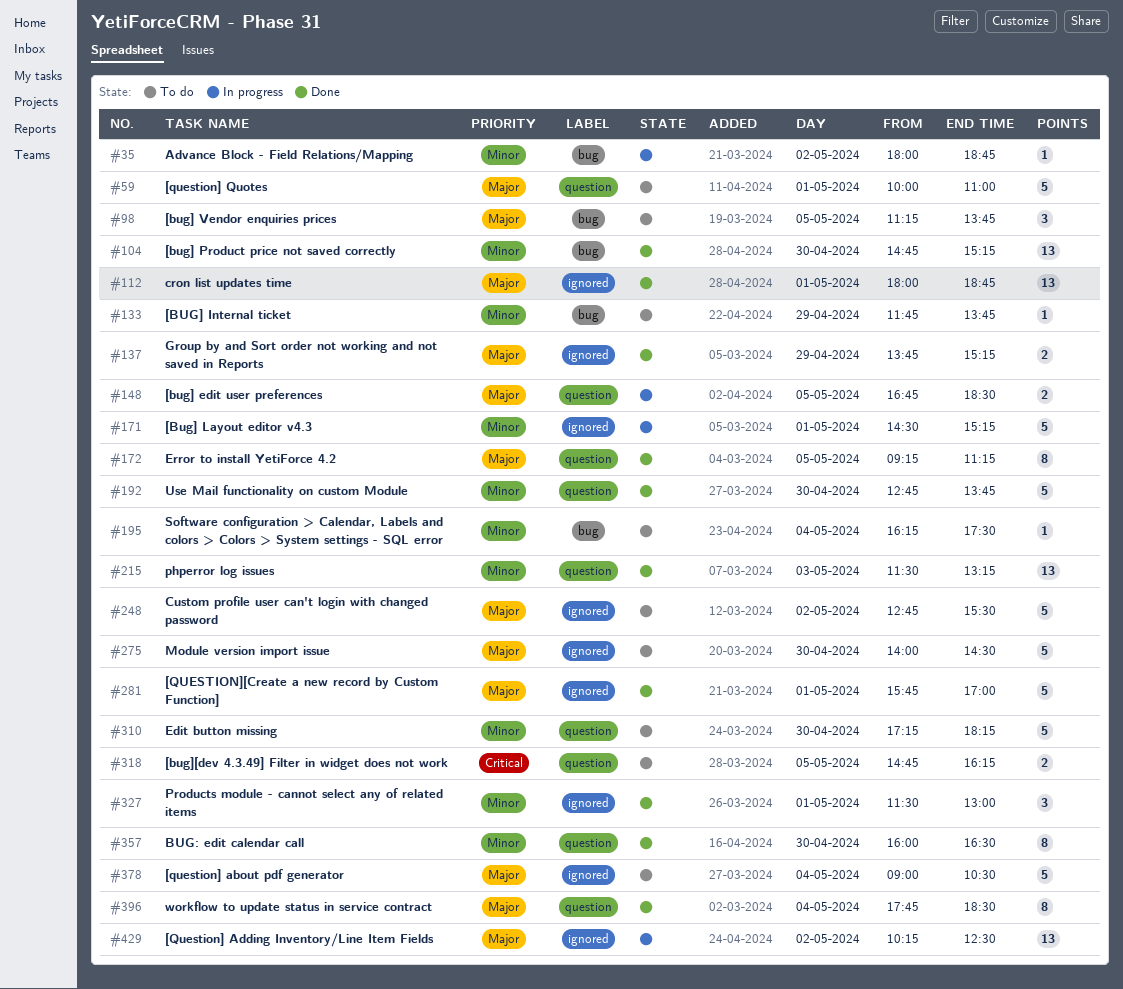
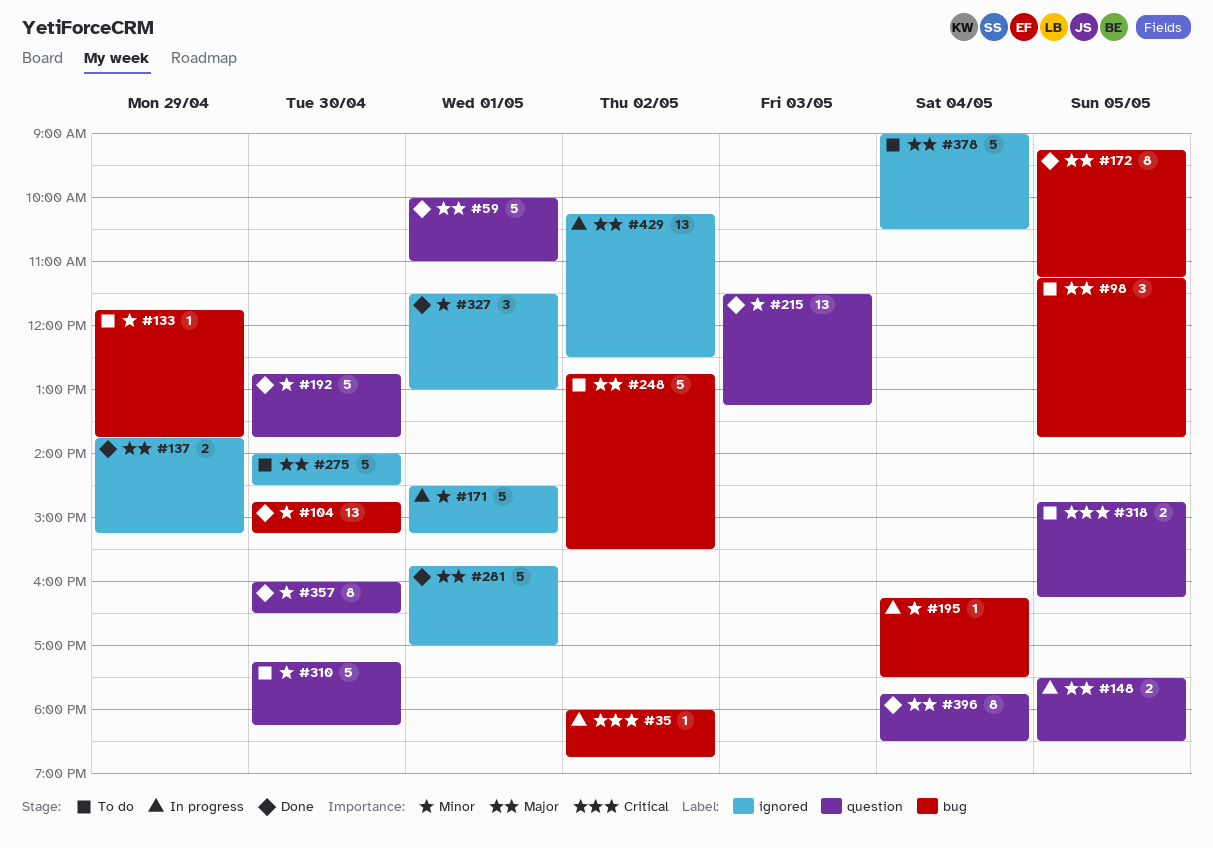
#35, priority: Minor -> Critical
#59, status: To do -> Done
#112: present -> none
#148, begins: 16:45 -> 17:30
#172, label: question -> bug
#195, status: To do -> In progress
#248, label: ignored -> bug

